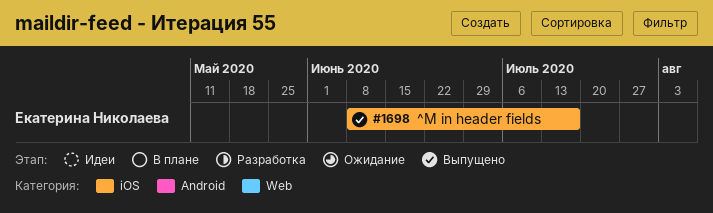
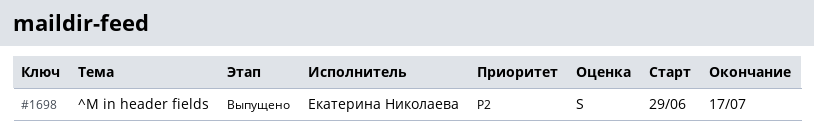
#1698, start: Jun 8 -> Jun 29

